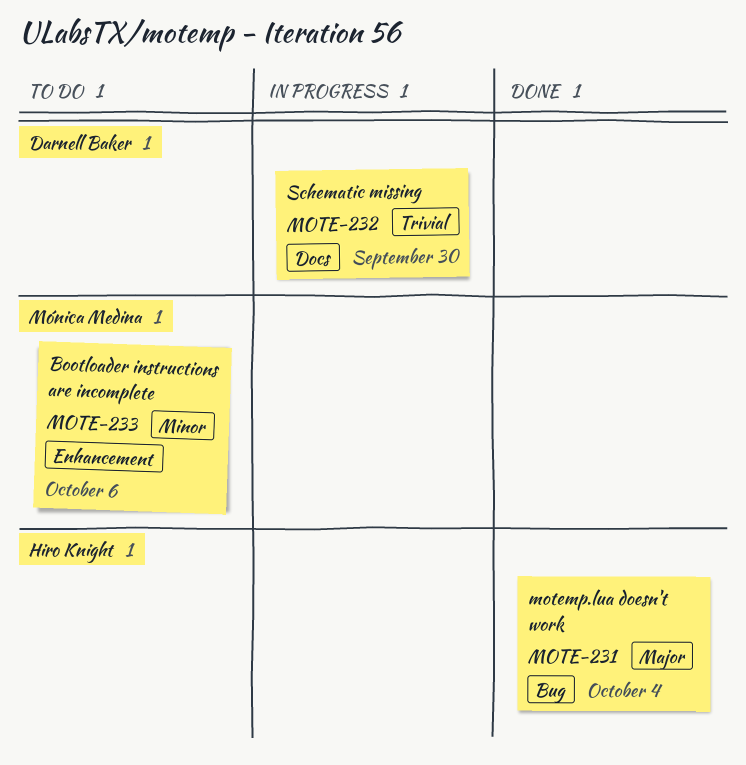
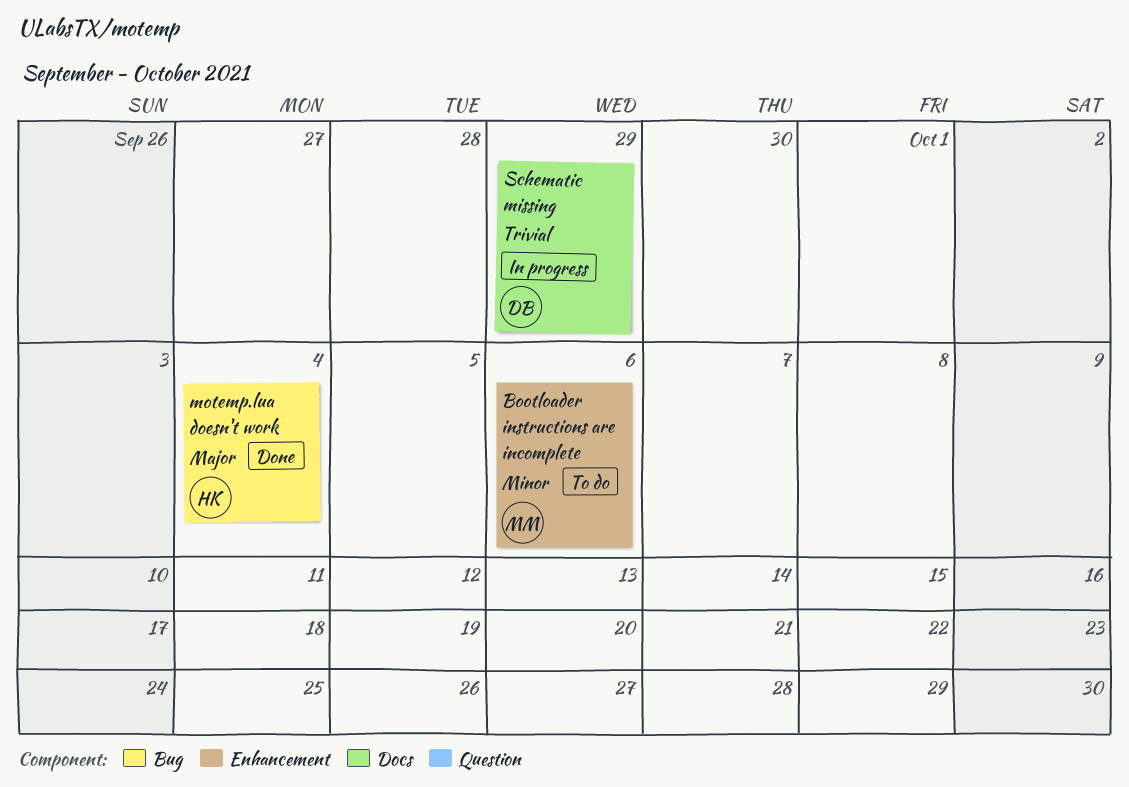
Schematic missing, due: Sep 30 -> Sep 29

